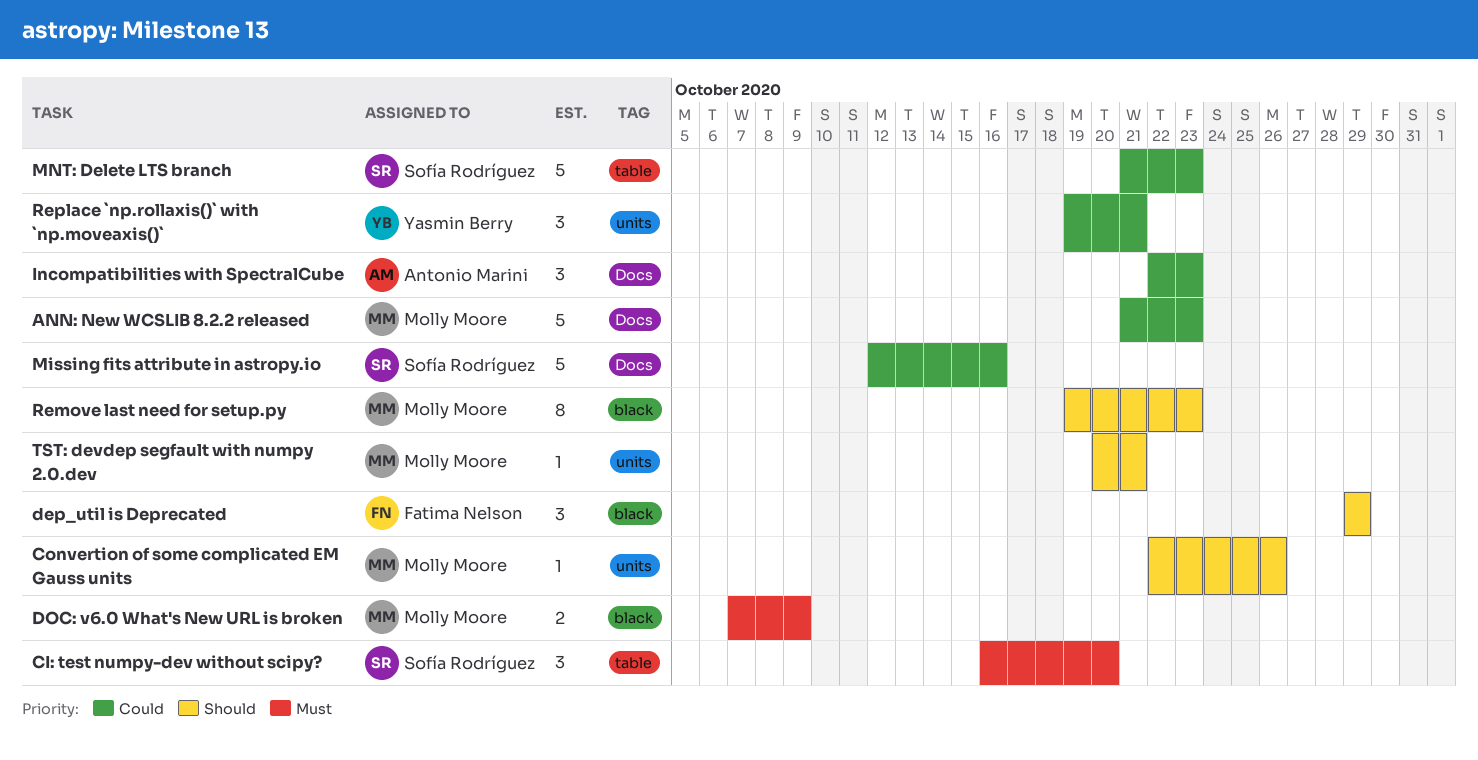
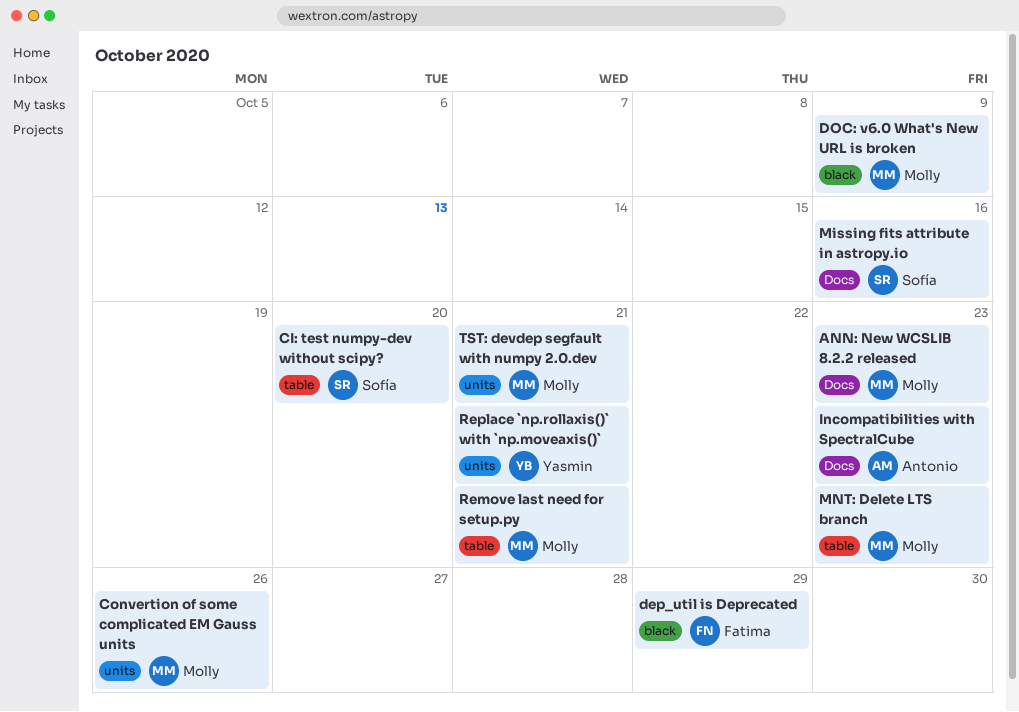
MNT: Delete LTS branch, owner: Sofía Rodríguez -> Molly Moore
Remove last need for setup.py, label: black -> table
Remove last need for setup.py, due: Oct 23 -> Oct 21

